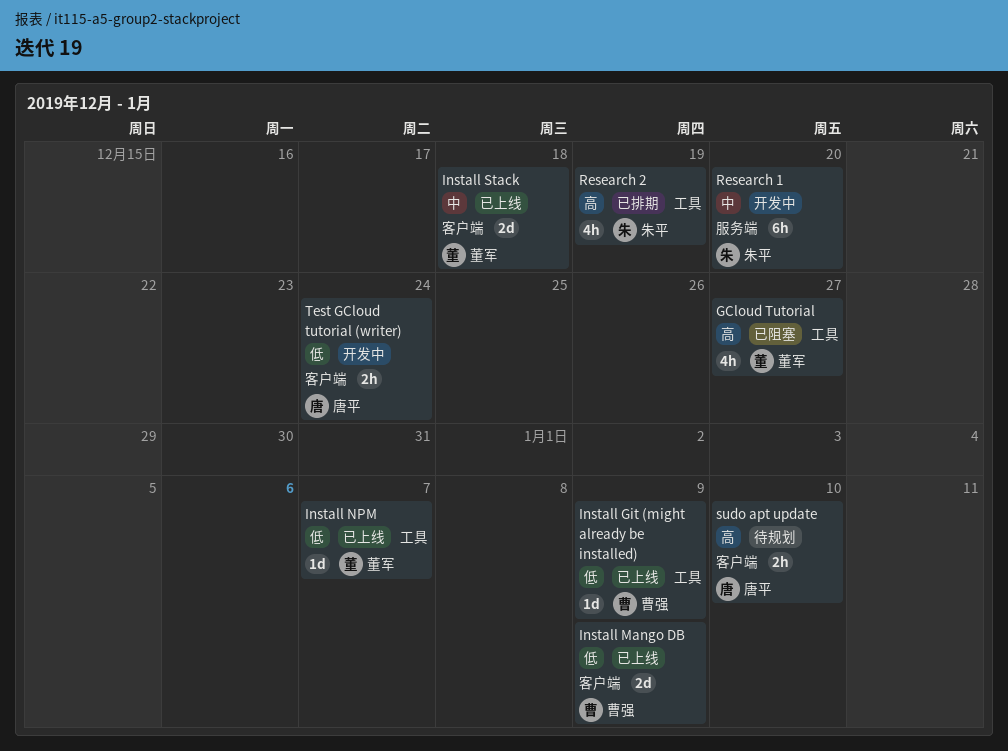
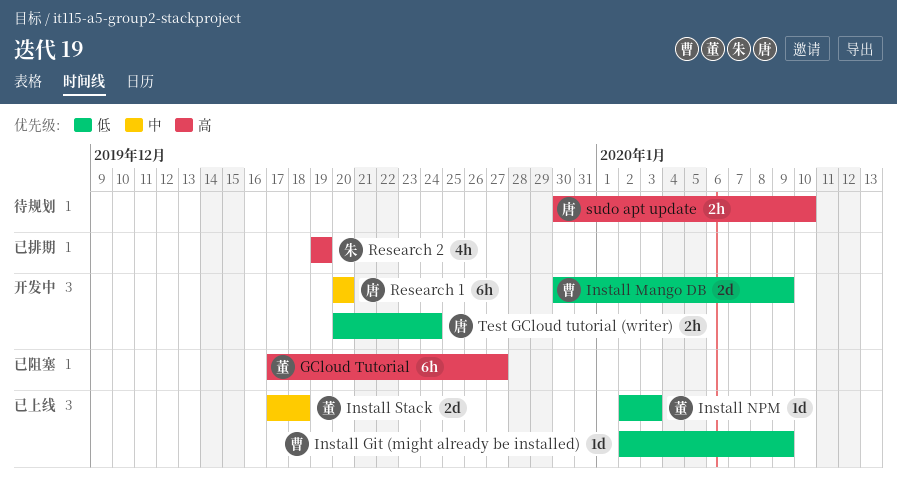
GCloud Tutorial, estimate: 4h -> 6h
Install Mango DB, status: 已上线 -> 开发中
Install NPM, due: Jan 7 -> Jan 3
Research 1, owner: 朱平 -> 唐平

